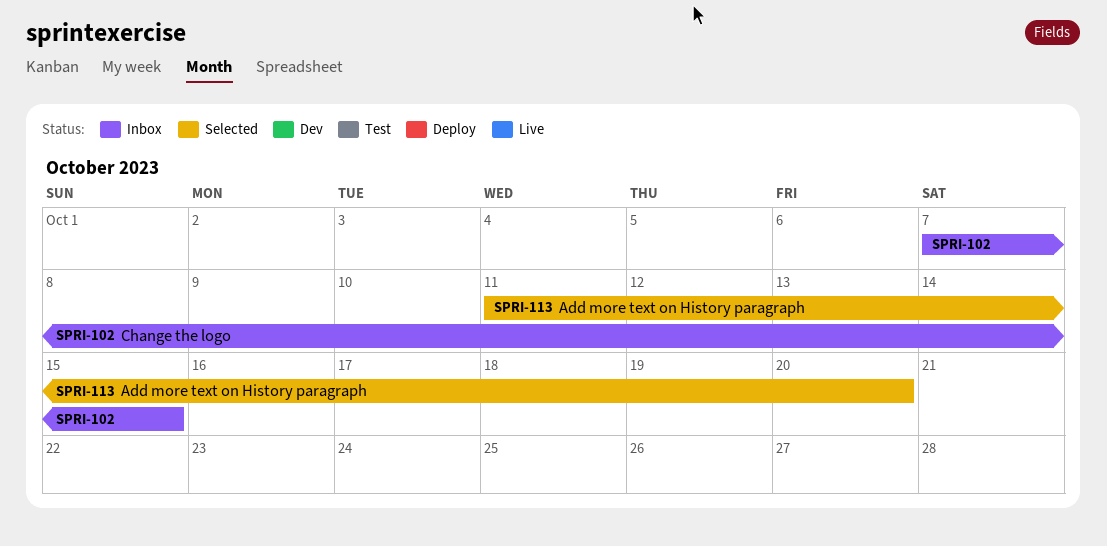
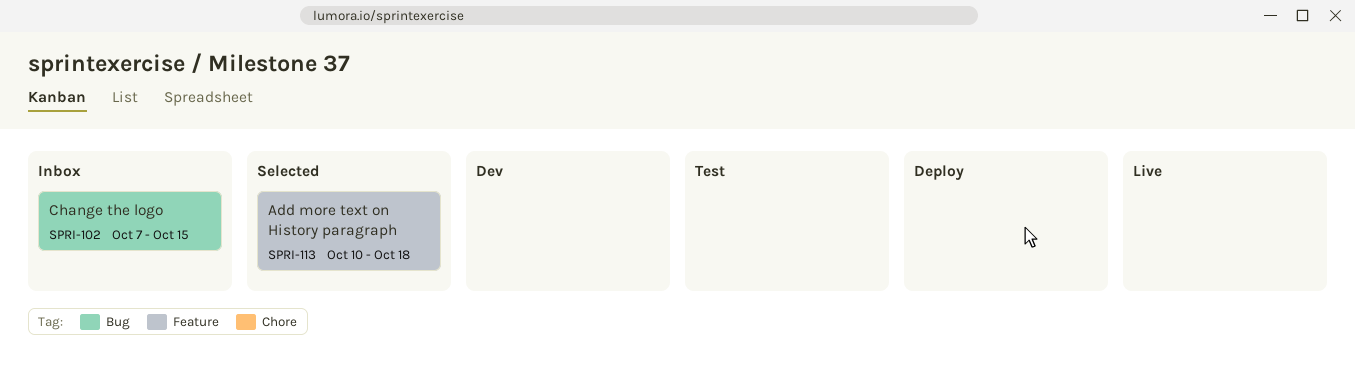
SPRI-113, start: Oct 11 -> Oct 10
SPRI-113, due: Oct 20 -> Oct 18

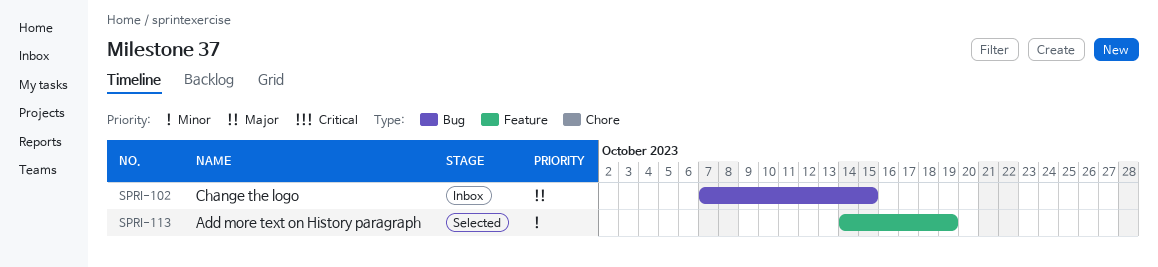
SPRI-113, start: Oct 10 -> Oct 14
SPRI-113, due: Oct 18 -> Oct 19

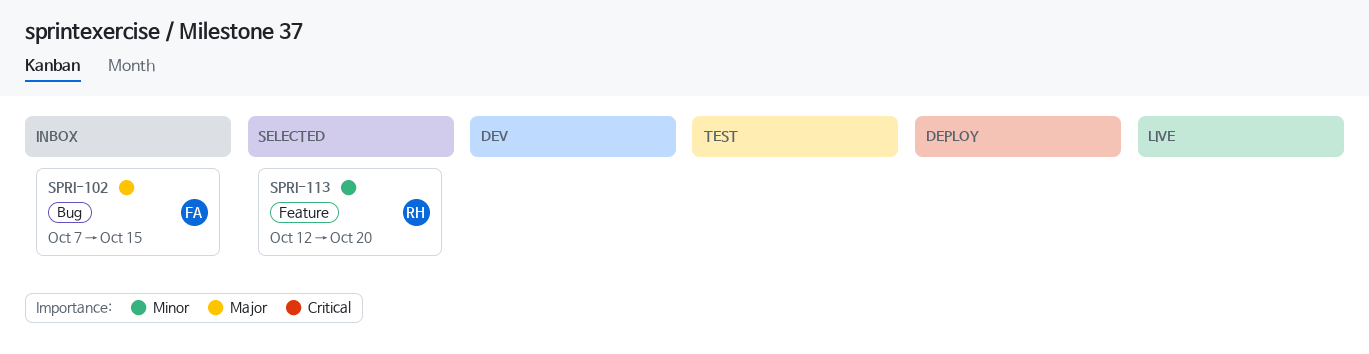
SPRI-113, start: Oct 14 -> Oct 12
SPRI-113, due: Oct 19 -> Oct 20

